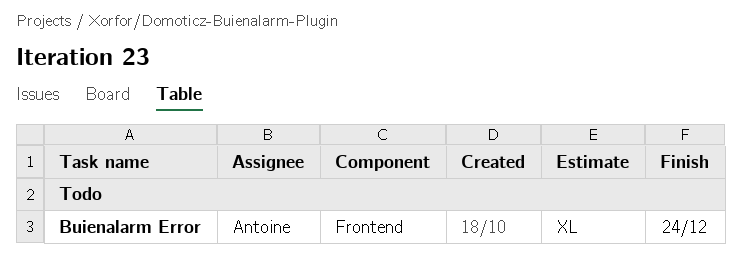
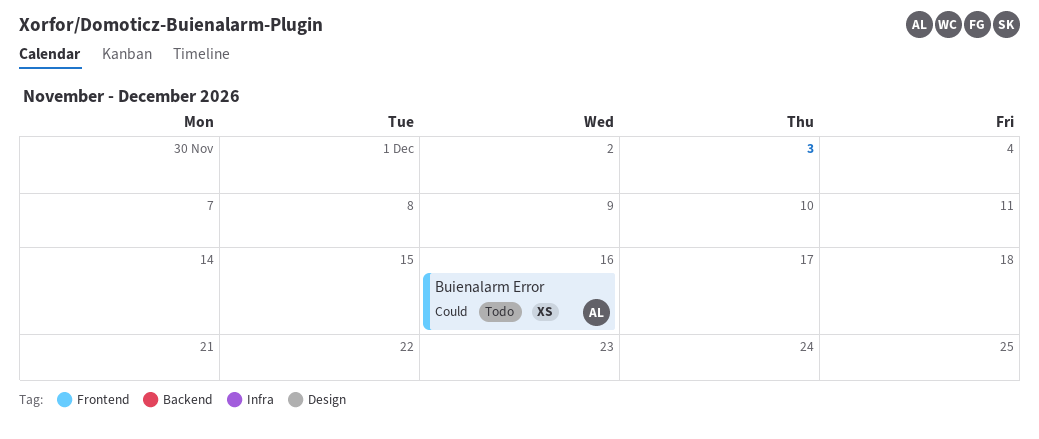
Buienalarm Error, estimate: XL -> XS
Buienalarm Error, due: Dec 24 -> Dec 16

